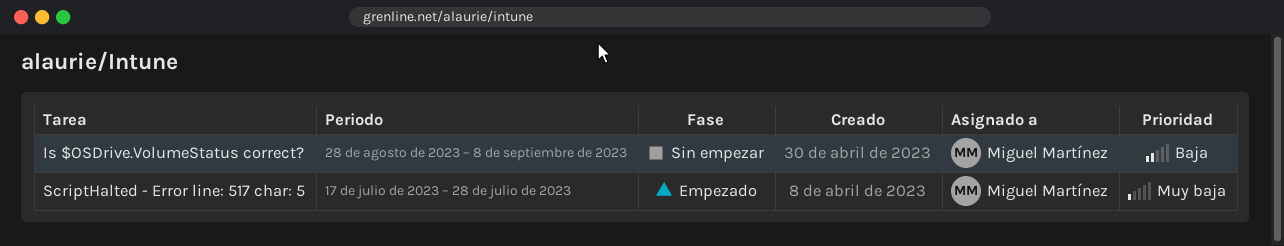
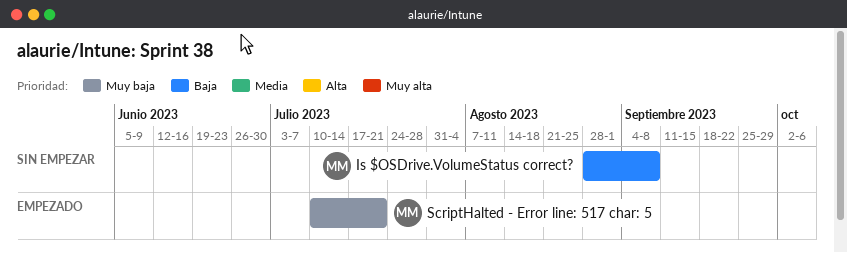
ScriptHalted - Error line: 517 char: 5, start: Jul 17 -> Jul 10
ScriptHalted - Error line: 517 char: 5, due: Jul 28 -> Jul 21

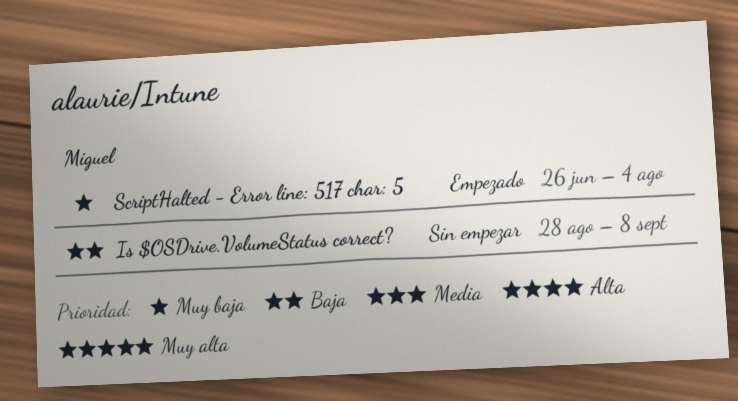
ScriptHalted - Error line: 517 char: 5, start: Jul 10 -> Jun 26
ScriptHalted - Error line: 517 char: 5, due: Jul 21 -> Aug 4

